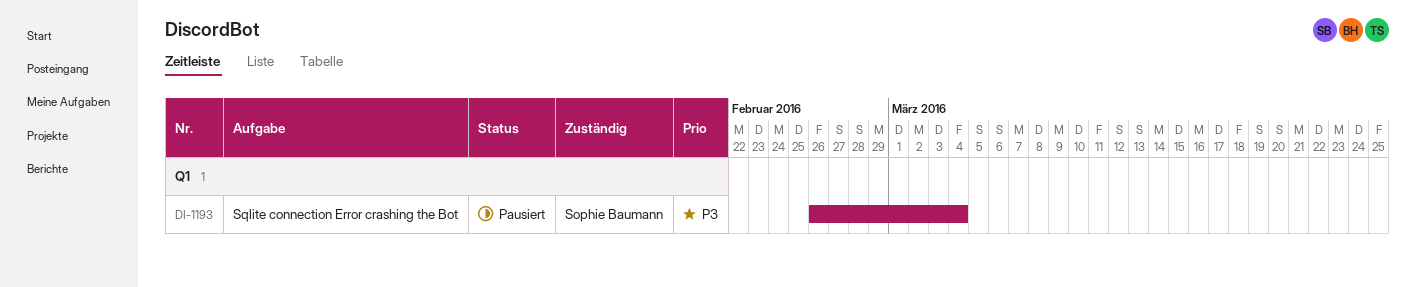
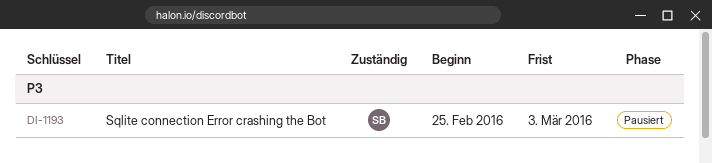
DI-1193, start: Feb 26 -> Feb 25
DI-1193, due: Mar 4 -> Mar 3

